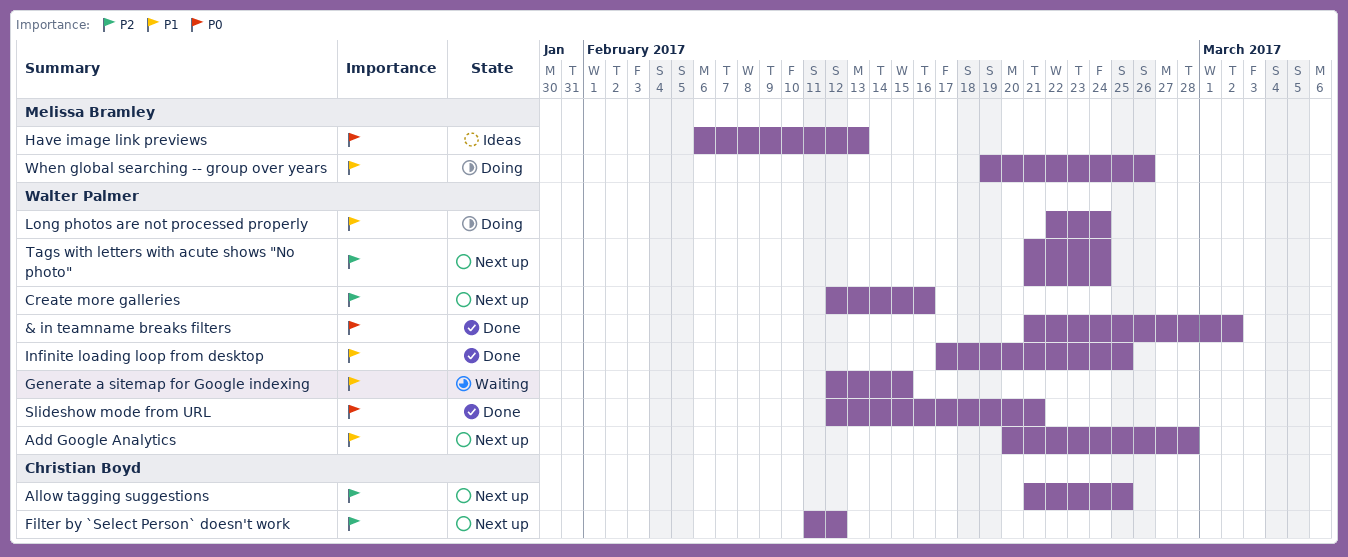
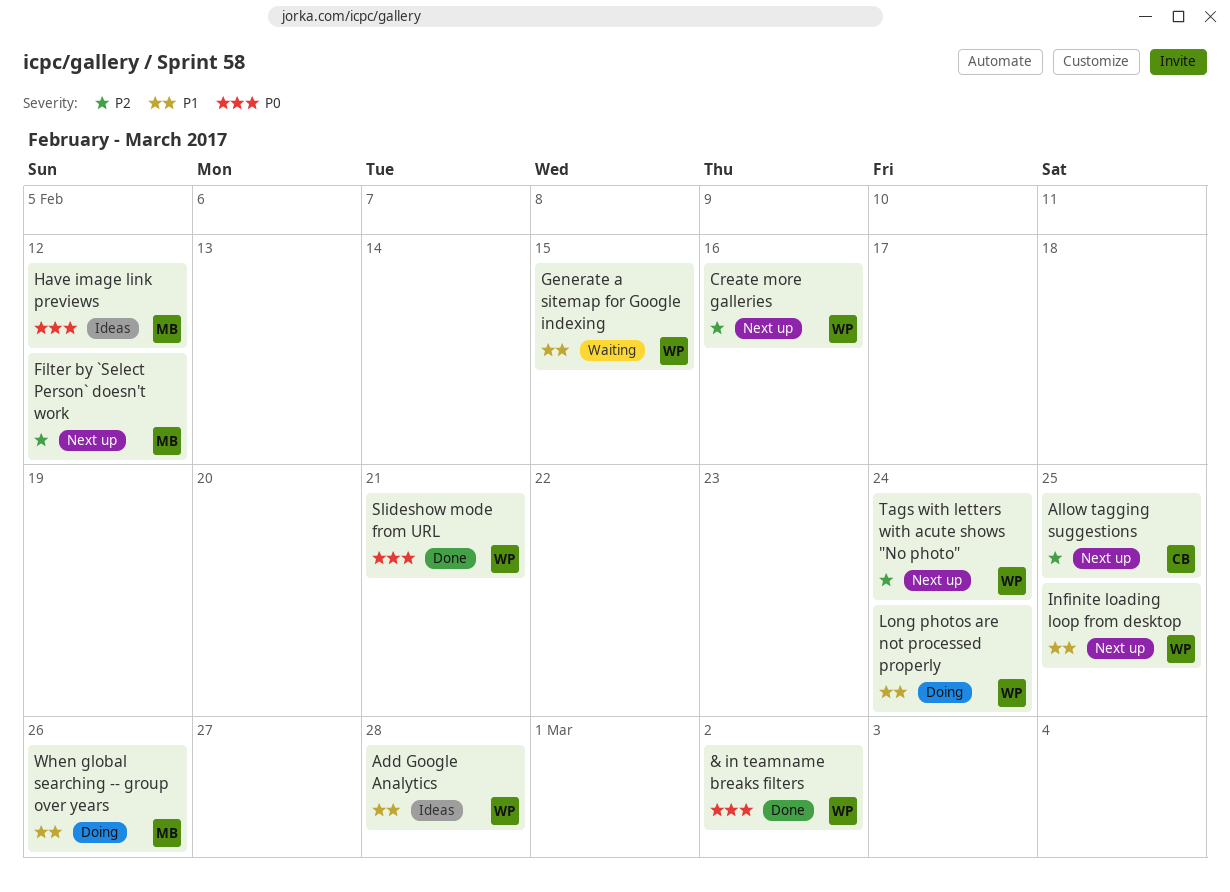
Add Google Analytics, status: Next up -> Ideas
Filter by `Select Person` doesn't work, owner: Christian Boyd -> Melissa Bramley
Have image link previews, due: Feb 13 -> Feb 12
Infinite loading loop from desktop, status: Done -> Next up

